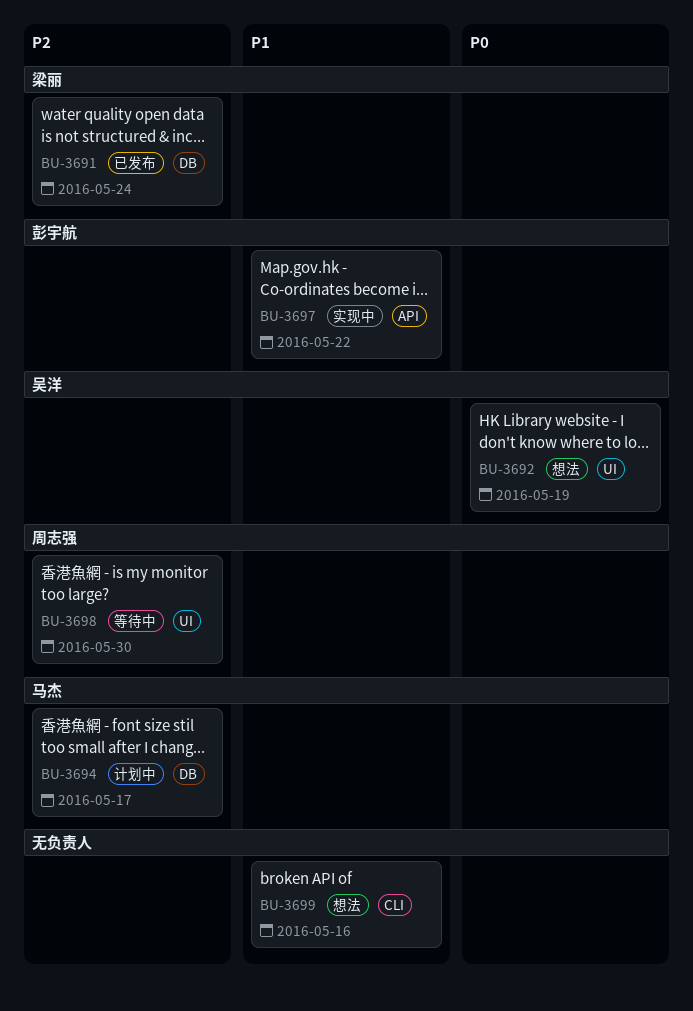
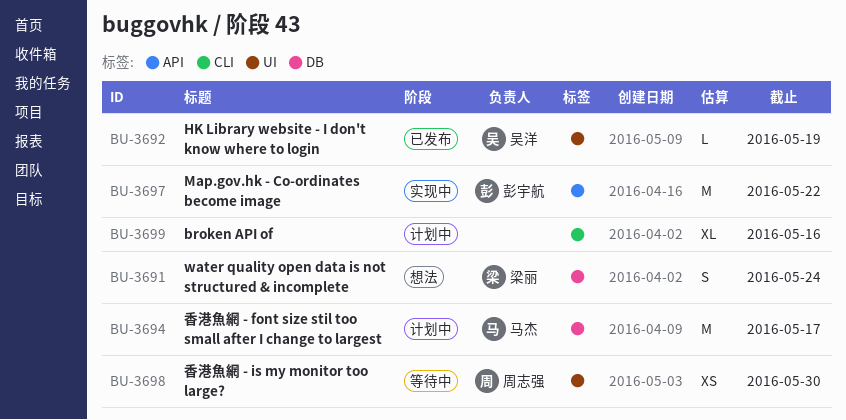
BU-3691, status: 已发布 -> 想法
BU-3692, status: 想法 -> 已发布
BU-3699, status: 想法 -> 计划中

